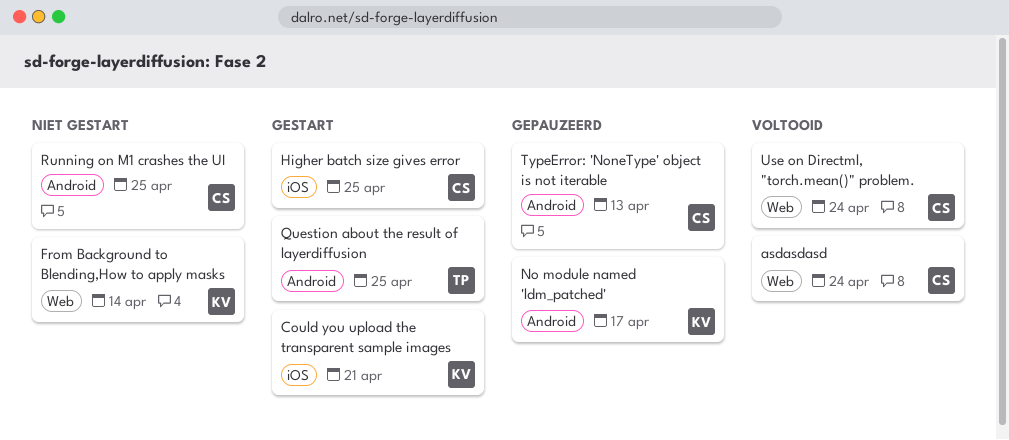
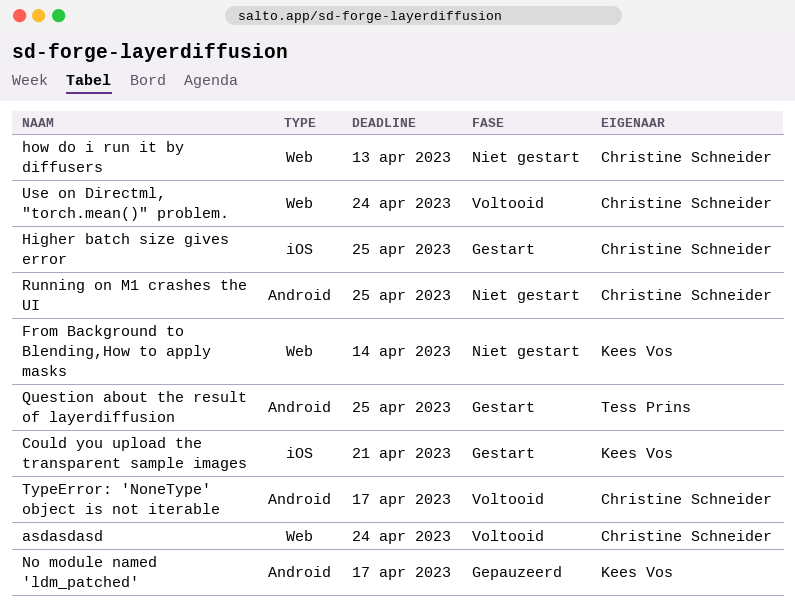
how do i run it by diffusers: none -> present
TypeError: 'NoneType' object is not iterable, status: Gepauzeerd -> Voltooid
TypeError: 'NoneType' object is not iterable, due: Apr 13 -> Apr 17

